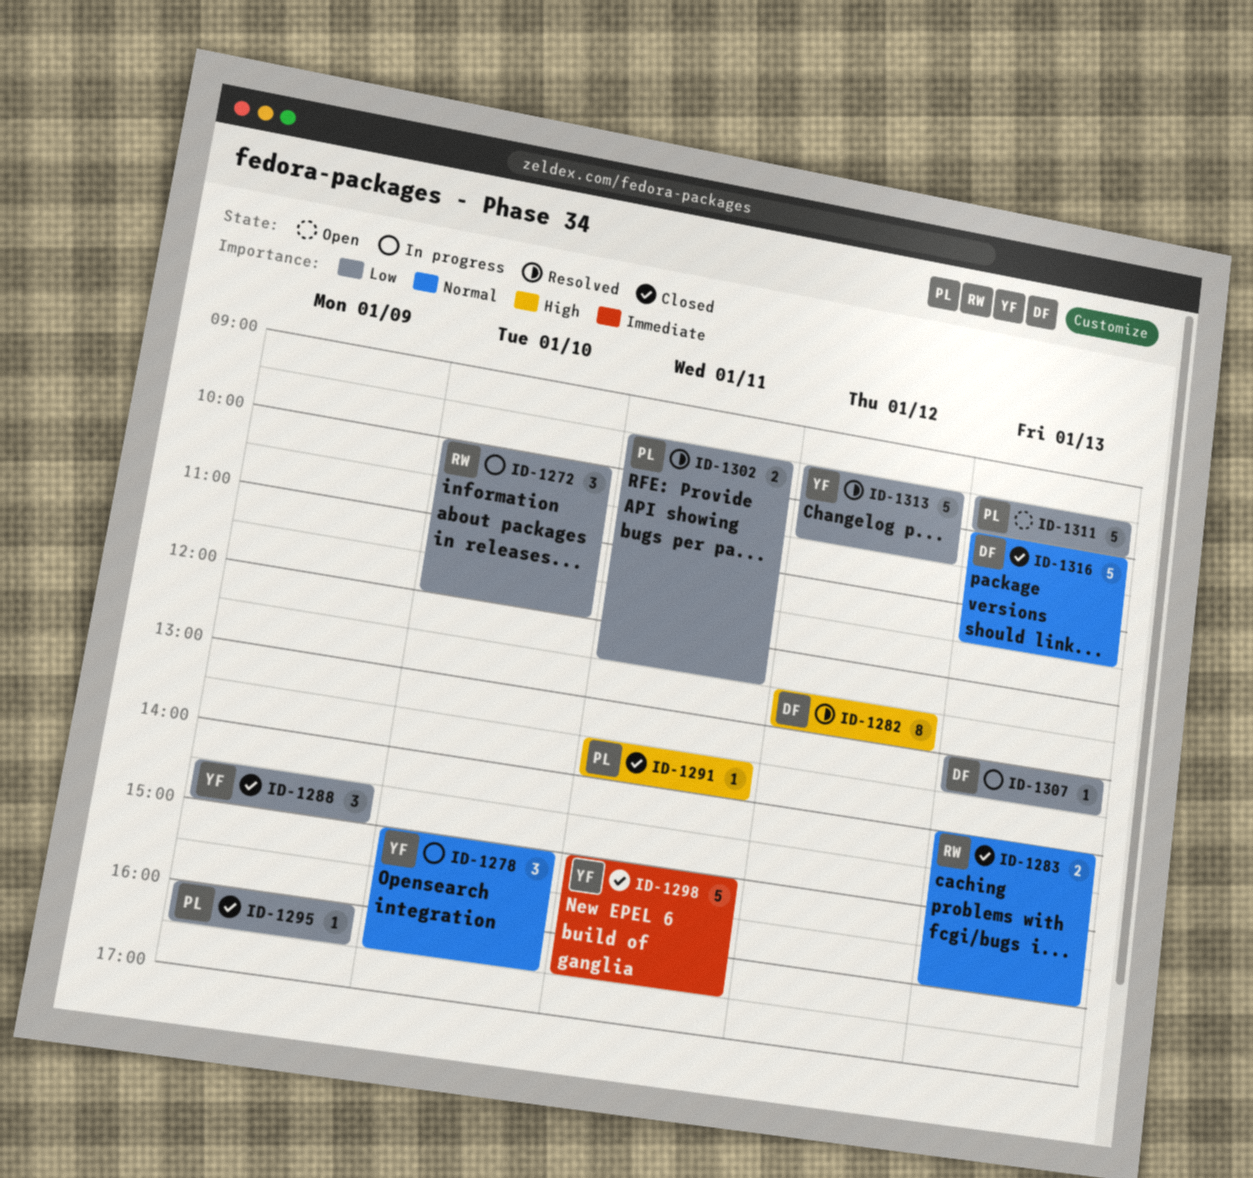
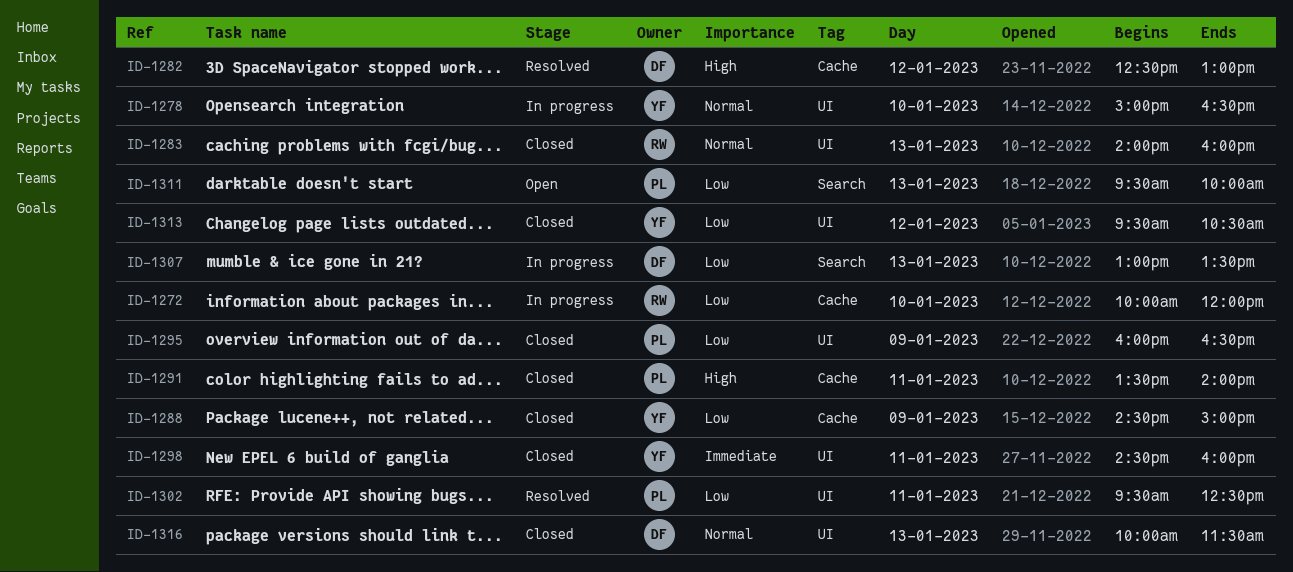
ID-1298, begins: 15:00 -> 14:30
ID-1298, ends: 16:30 -> 16:00
ID-1313, status: Resolved -> Closed

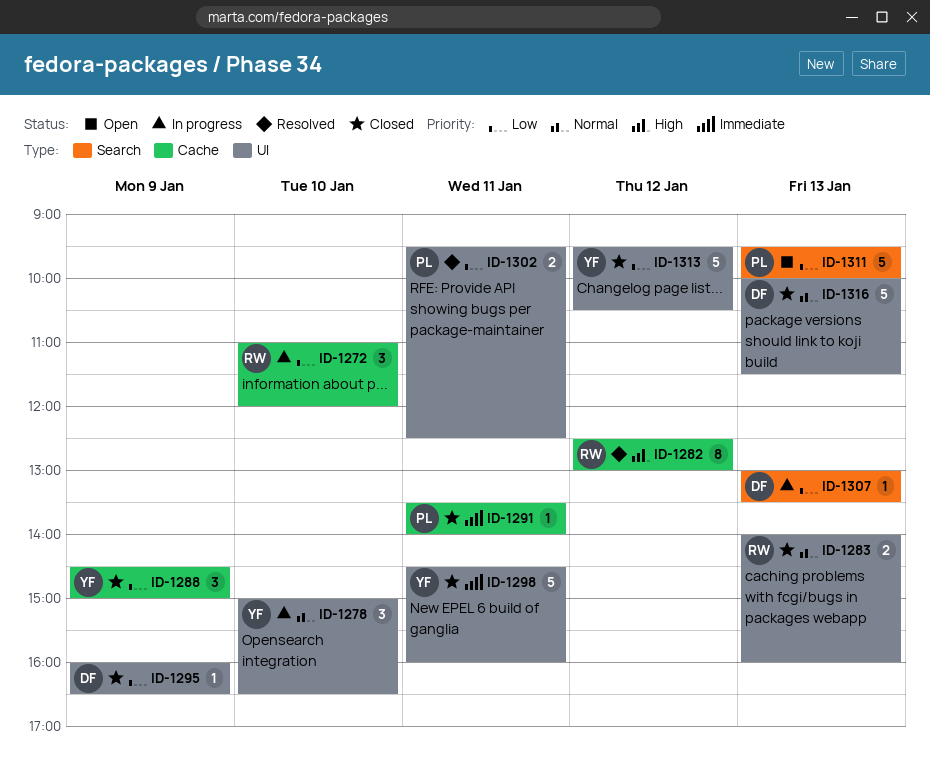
ID-1272, begins: 10:00 -> 11:00
ID-1282, owner: DF -> RW
ID-1291, priority: High -> Immediate
ID-1295, owner: PL -> DF

